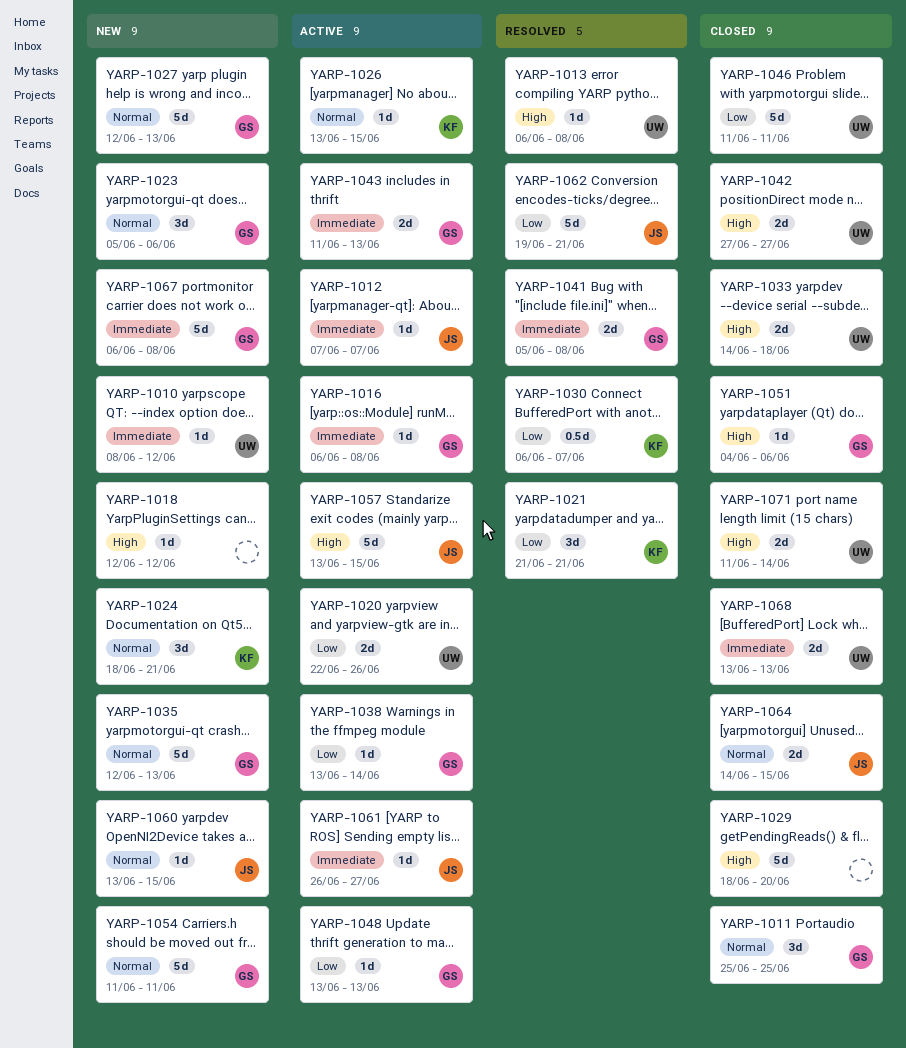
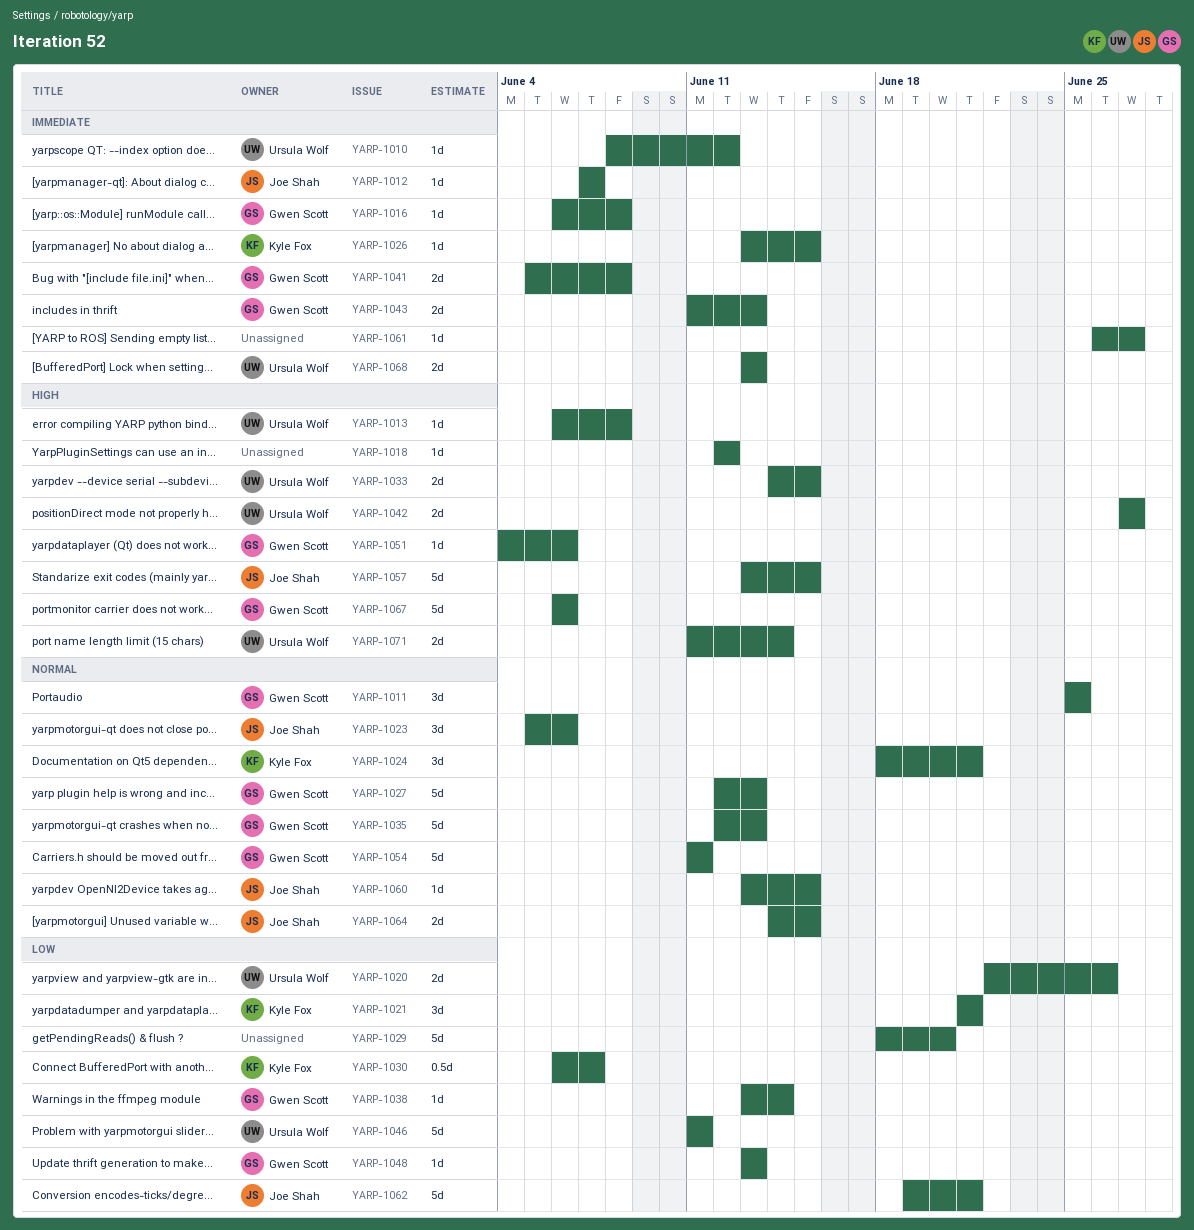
YARP-1023, owner: Gwen Scott -> Joe Shah
YARP-1026, priority: Normal -> Immediate
YARP-1029, priority: High -> Low
YARP-1033, due: Jun 18 -> Jun 15
YARP-1061, owner: Joe Shah -> none
YARP-1067, priority: Immediate -> High
YARP-1067, due: Jun 8 -> Jun 6

